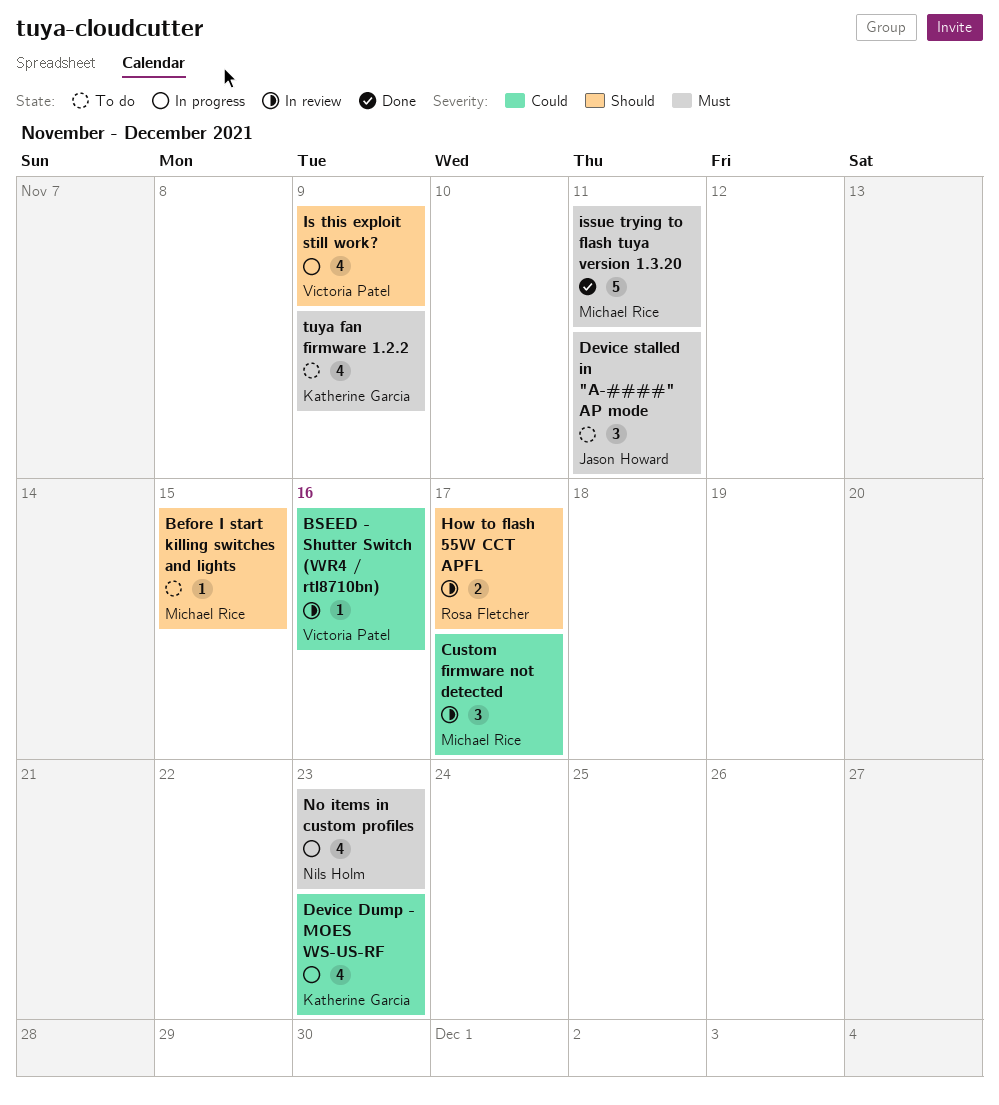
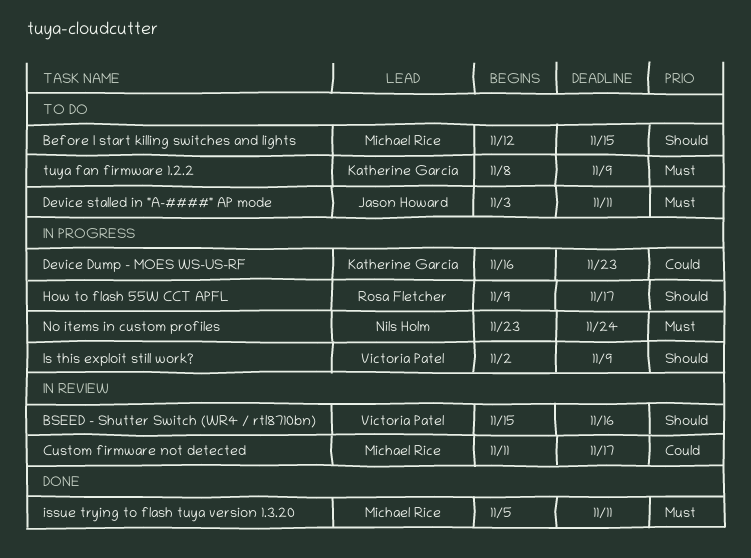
BSEED - Shutter Switch (WR4 / rtl8710bn), priority: Could -> Should
How to flash 55W CCT APFL, status: In review -> In progress
No items in custom profiles, due: Nov 23 -> Nov 24

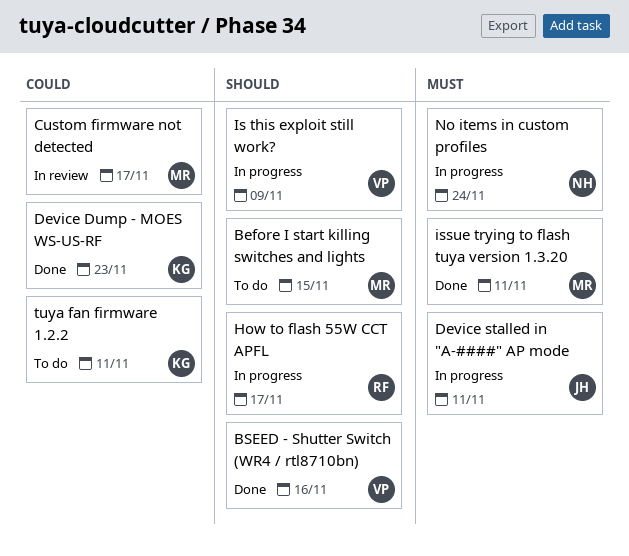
BSEED - Shutter Switch (WR4 / rtl8710bn), status: In review -> Done
Device Dump - MOES WS-US-RF, status: In progress -> Done
Device stalled in "A-####" AP mode, status: To do -> In progress
tuya fan firmware 1.2.2, priority: Must -> Could
tuya fan firmware 1.2.2, due: Nov 9 -> Nov 11

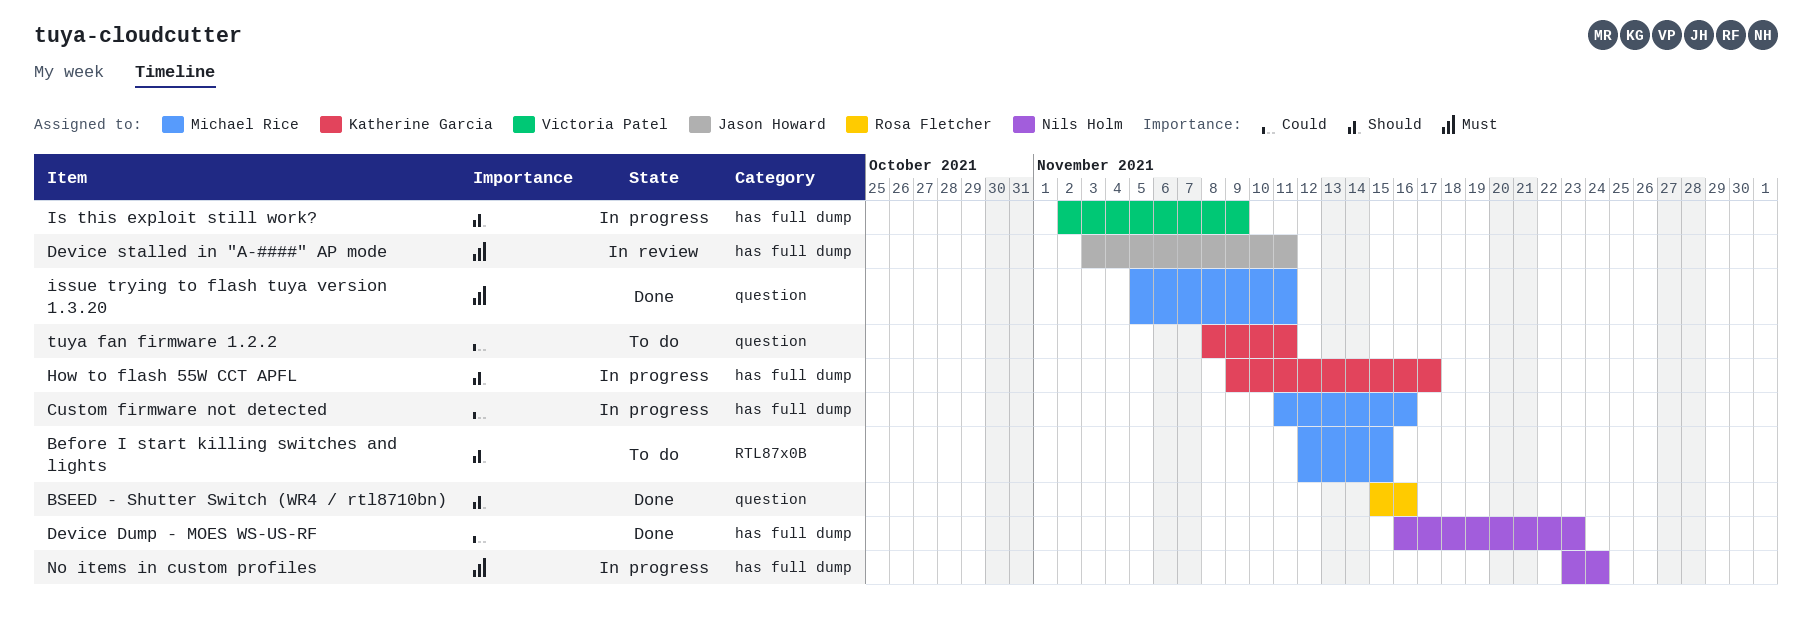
BSEED - Shutter Switch (WR4 / rtl8710bn), owner: Victoria Patel -> Rosa Fletcher
Custom firmware not detected, status: In review -> In progress
Custom firmware not detected, due: Nov 17 -> Nov 16
Device Dump - MOES WS-US-RF, owner: Katherine Garcia -> Nils Holm
Device stalled in "A-####" AP mode, status: In progress -> In review
How to flash 55W CCT APFL, owner: Rosa Fletcher -> Katherine Garcia

